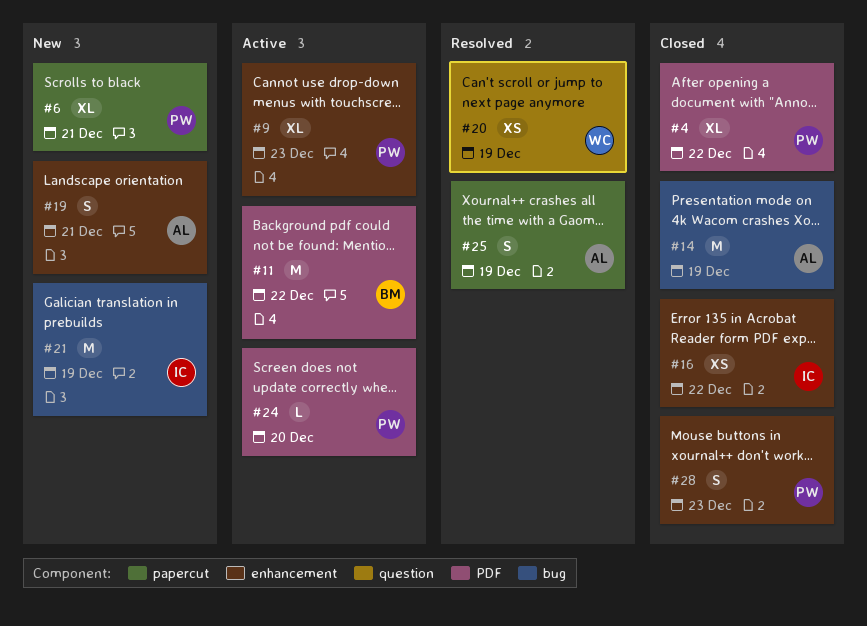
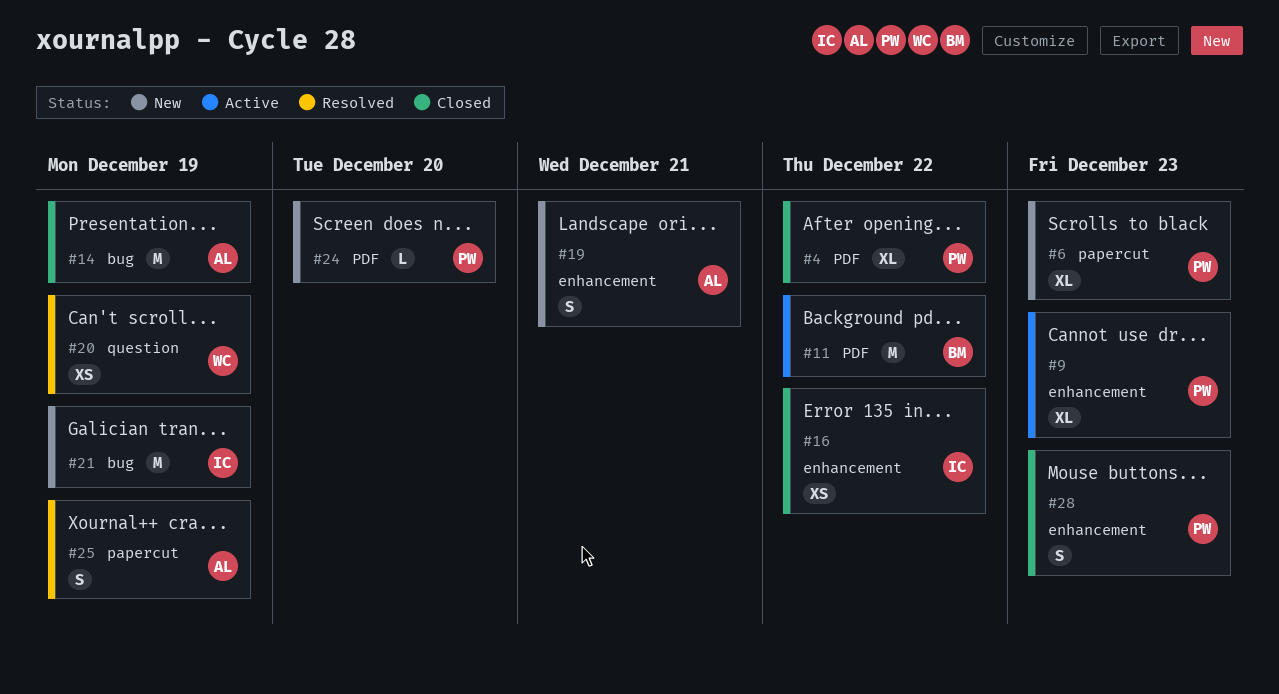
#6, due: Dec 21 -> Dec 23
#24, status: Active -> New

